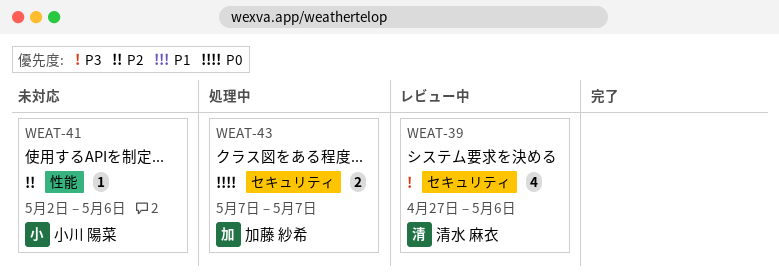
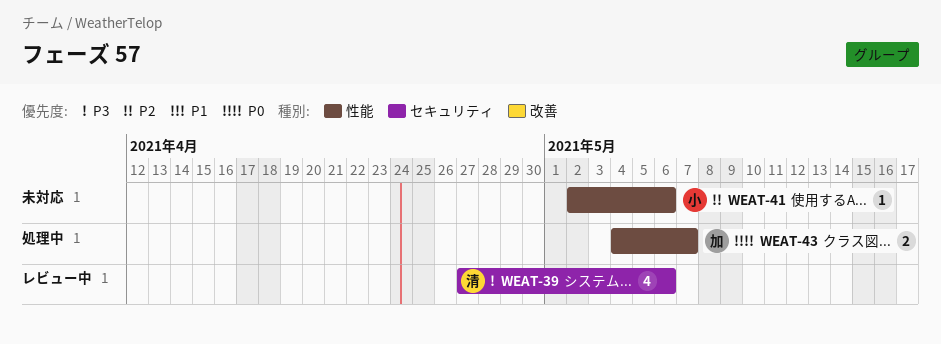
WEAT-43, label: セキュリティ -> 性能
WEAT-43, start: May 7 -> May 4

